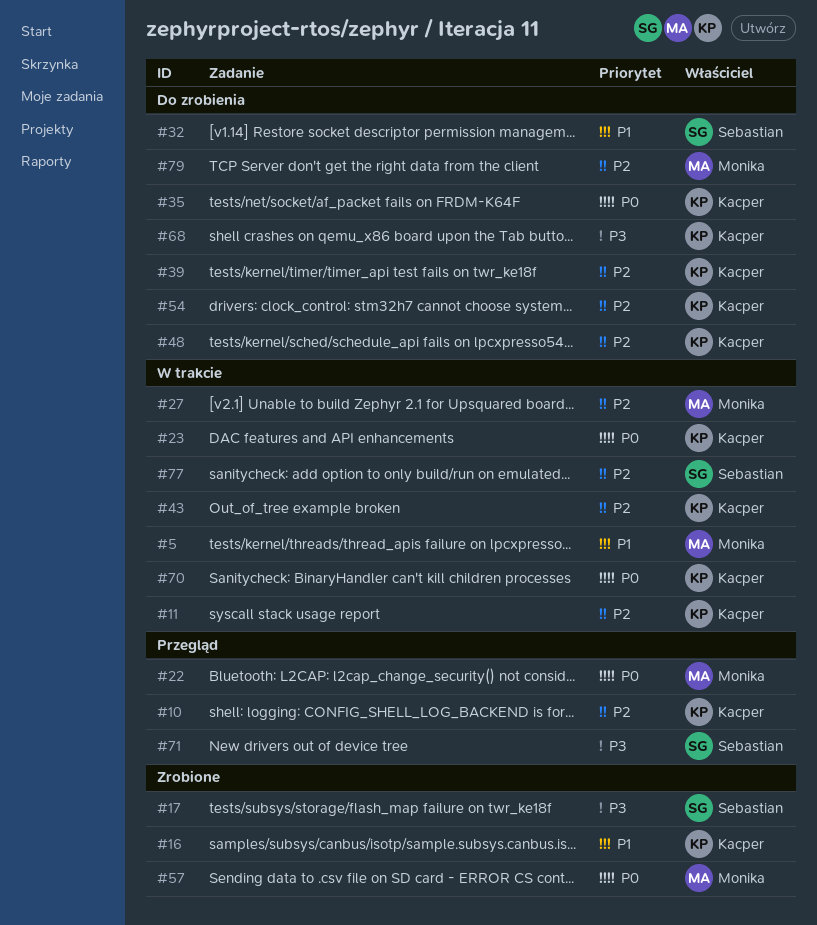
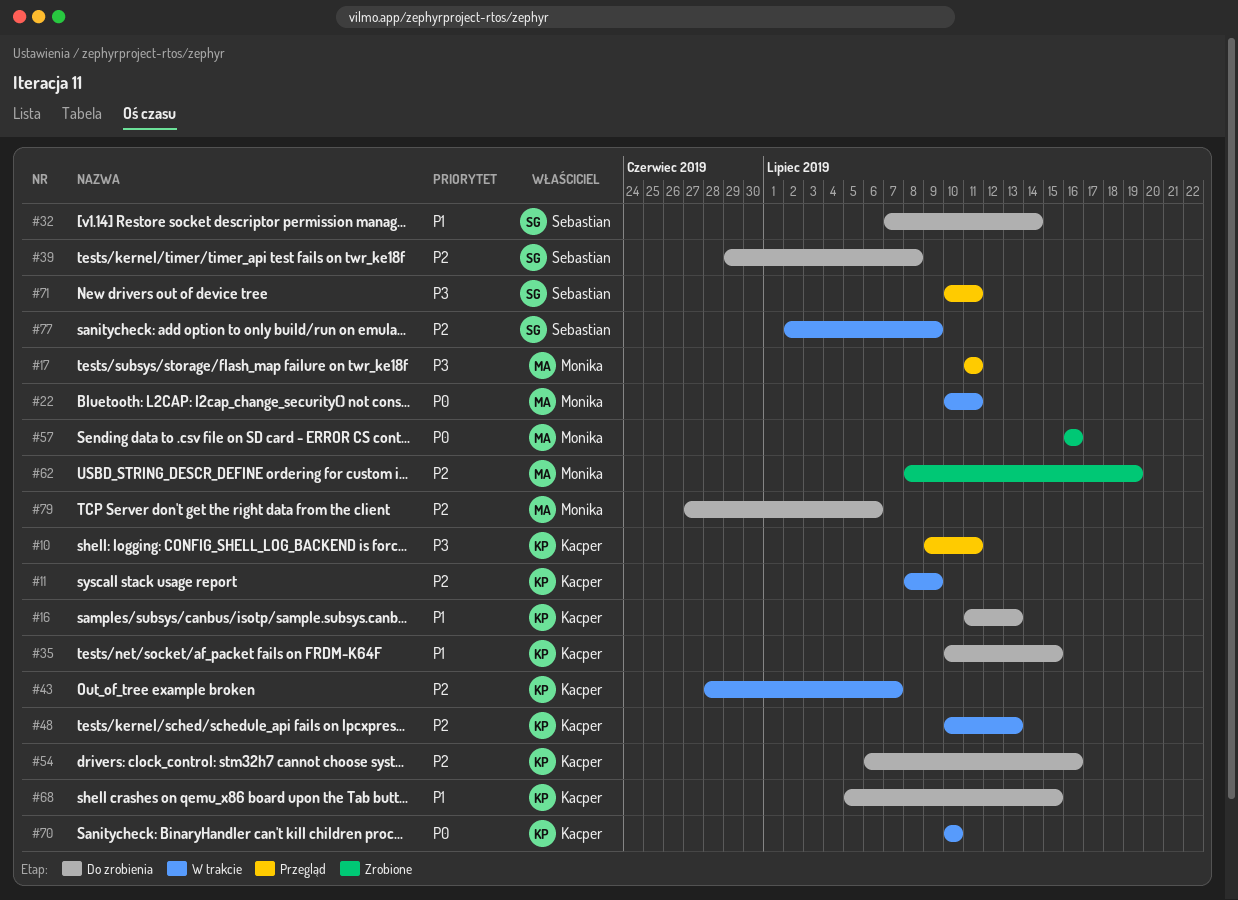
#5: present -> none
#10, priority: P2 -> P3
#16, status: Zrobione -> Do zrobienia
#17, status: Zrobione -> Przegląd
#17, owner: Sebastian -> Monika
#22, status: Przegląd -> W trakcie
#23: present -> none
#27: present -> none
#35, priority: P0 -> P1
#39, owner: Kacper -> Sebastian
#48, status: Do zrobienia -> W trakcie
#62: none -> present
#68, priority: P3 -> P1

